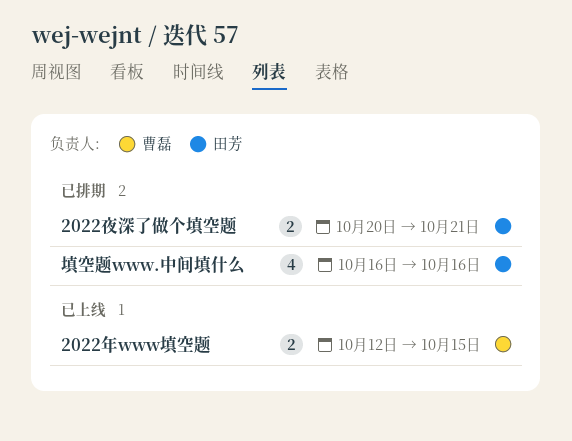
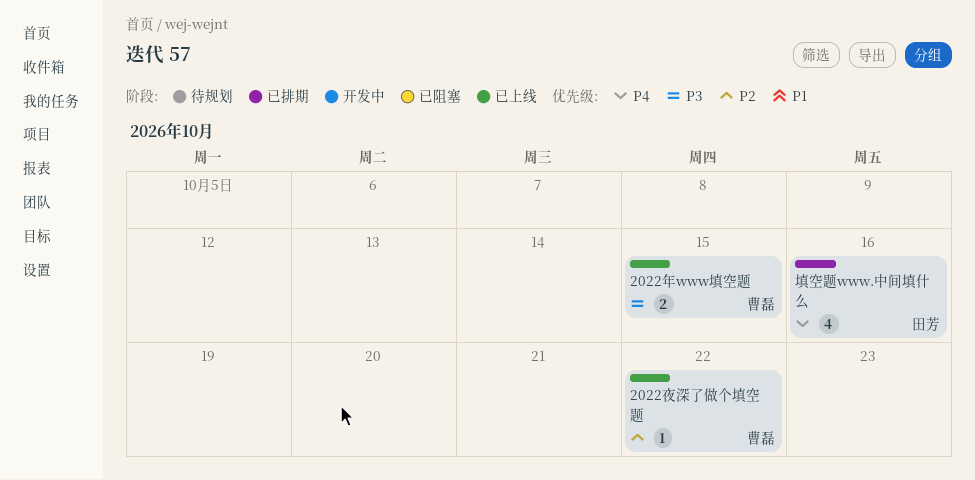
2022夜深了做个填空题, status: 已排期 -> 已上线
2022夜深了做个填空题, owner: 田芳 -> 曹磊
2022夜深了做个填空题, estimate: 2 -> 1
2022夜深了做个填空题, due: Oct 21 -> Oct 22

